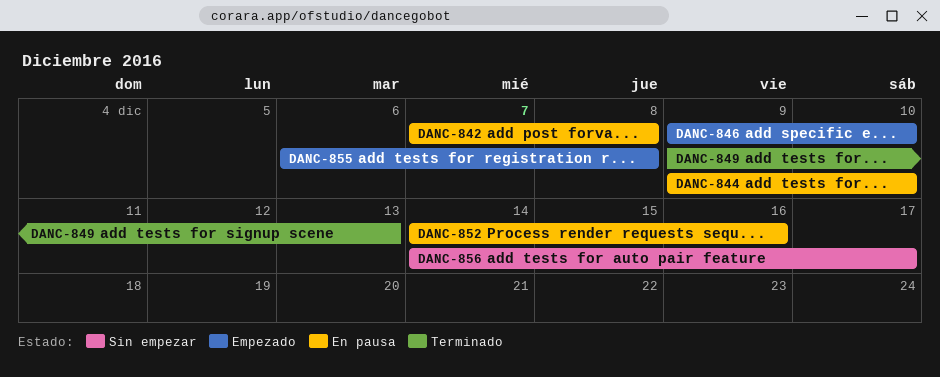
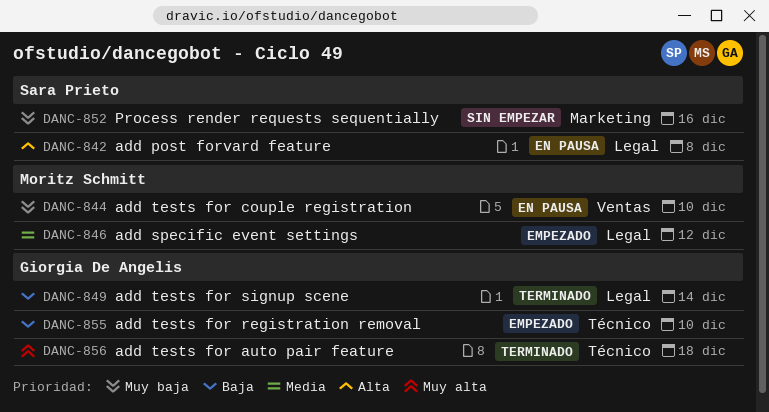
DANC-846, due: Dec 10 -> Dec 12
DANC-849, due: Dec 13 -> Dec 14
DANC-852, status: En pausa -> Sin empezar
DANC-855, due: Dec 8 -> Dec 10
DANC-856, status: Sin empezar -> Terminado
DANC-856, due: Dec 17 -> Dec 18

